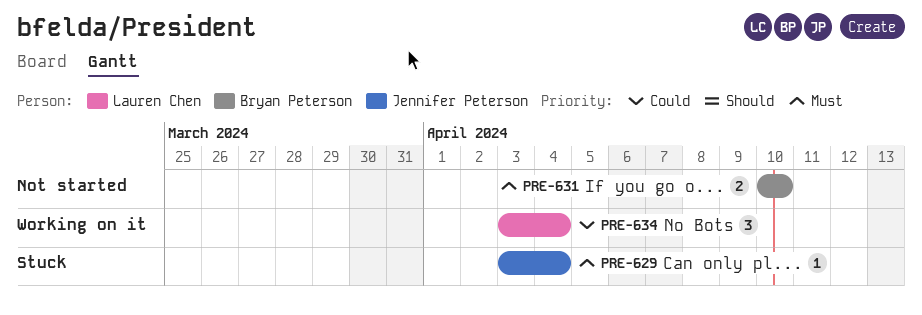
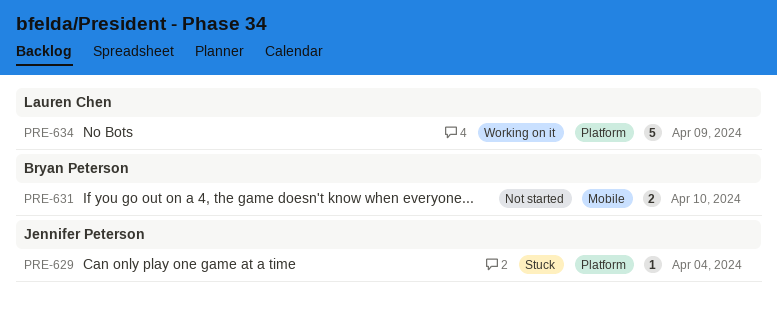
PRE-634, estimate: 3 -> 5
PRE-634, due: Apr 4 -> Apr 9

